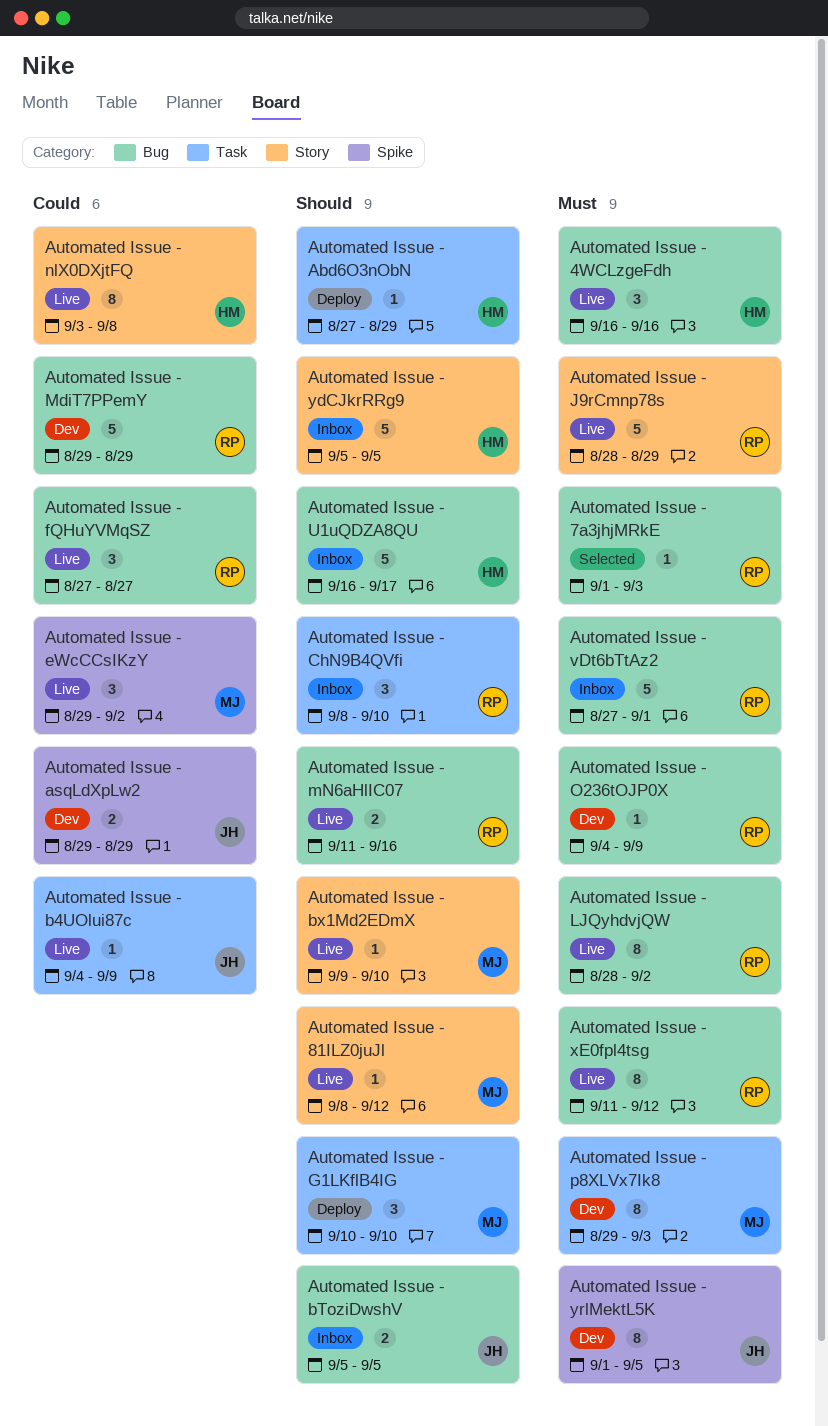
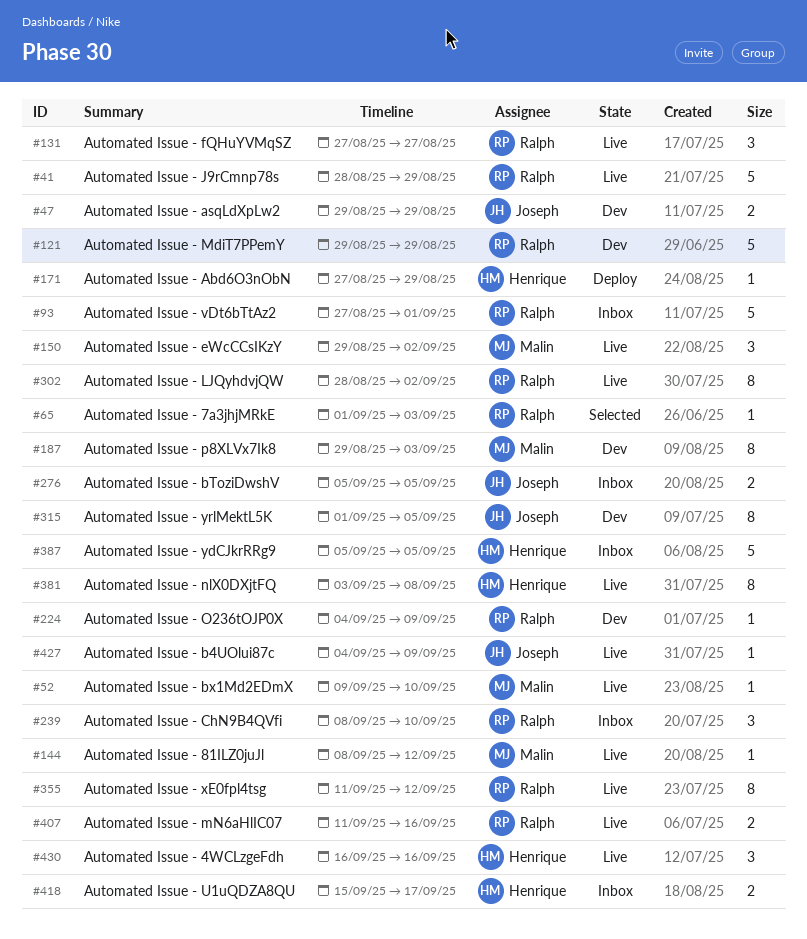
Automated Issue - G1LKflB4IG: present -> none
Automated Issue - U1uQDZA8QU, estimate: 5 -> 2
Automated Issue - U1uQDZA8QU, start: Sep 16 -> Sep 15

